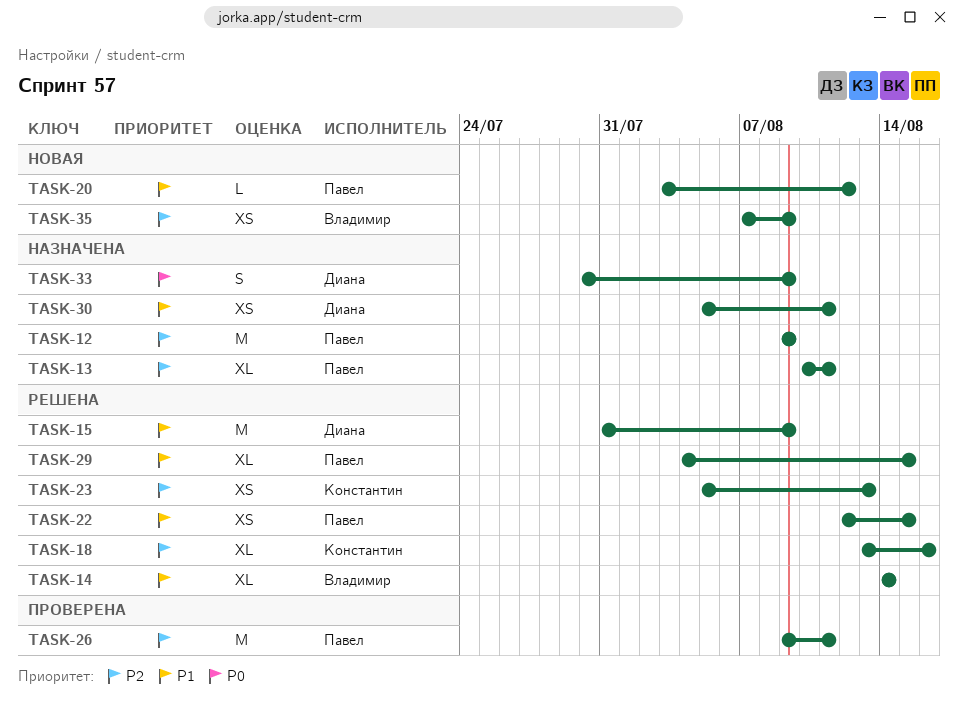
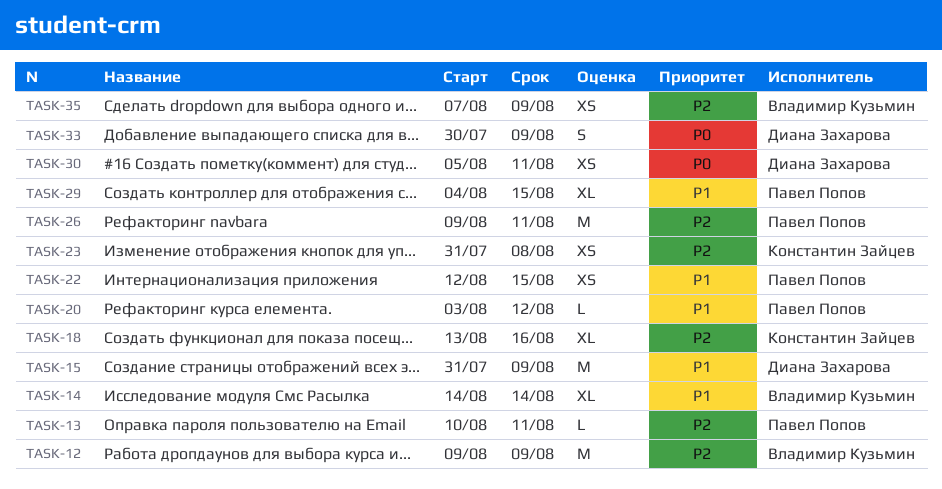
TASK-12, owner: Павел Попов -> Владимир Кузьмин
TASK-13, estimate: XL -> L
TASK-23, start: Aug 5 -> Jul 31
TASK-23, due: Aug 13 -> Aug 8
TASK-30, priority: P1 -> P0

